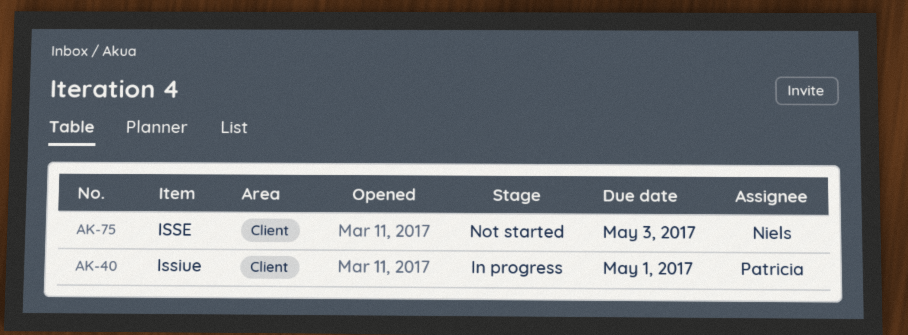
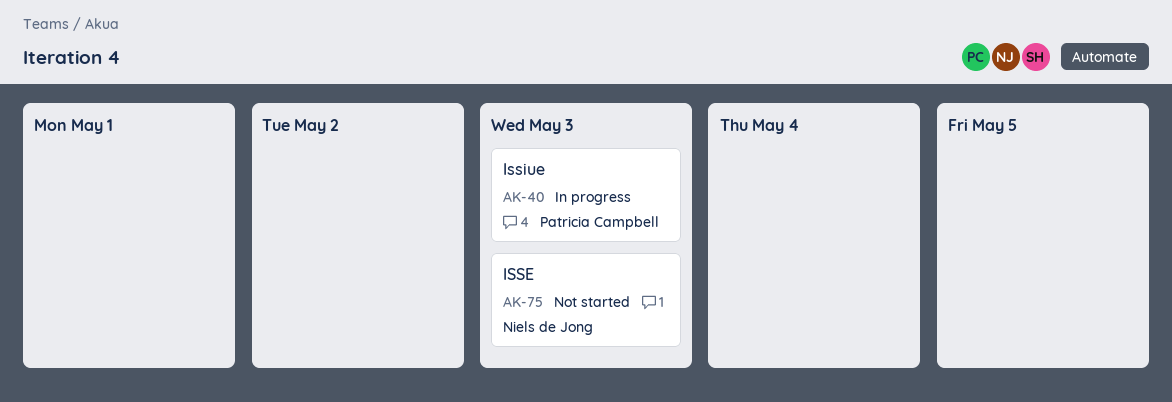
AK-40, due: May 1 -> May 3

